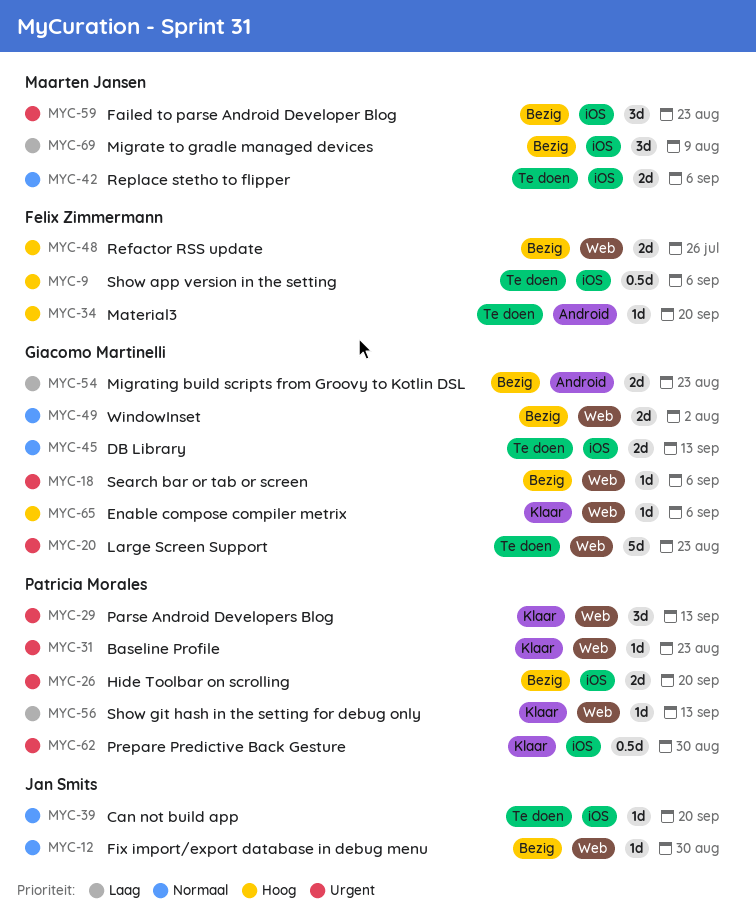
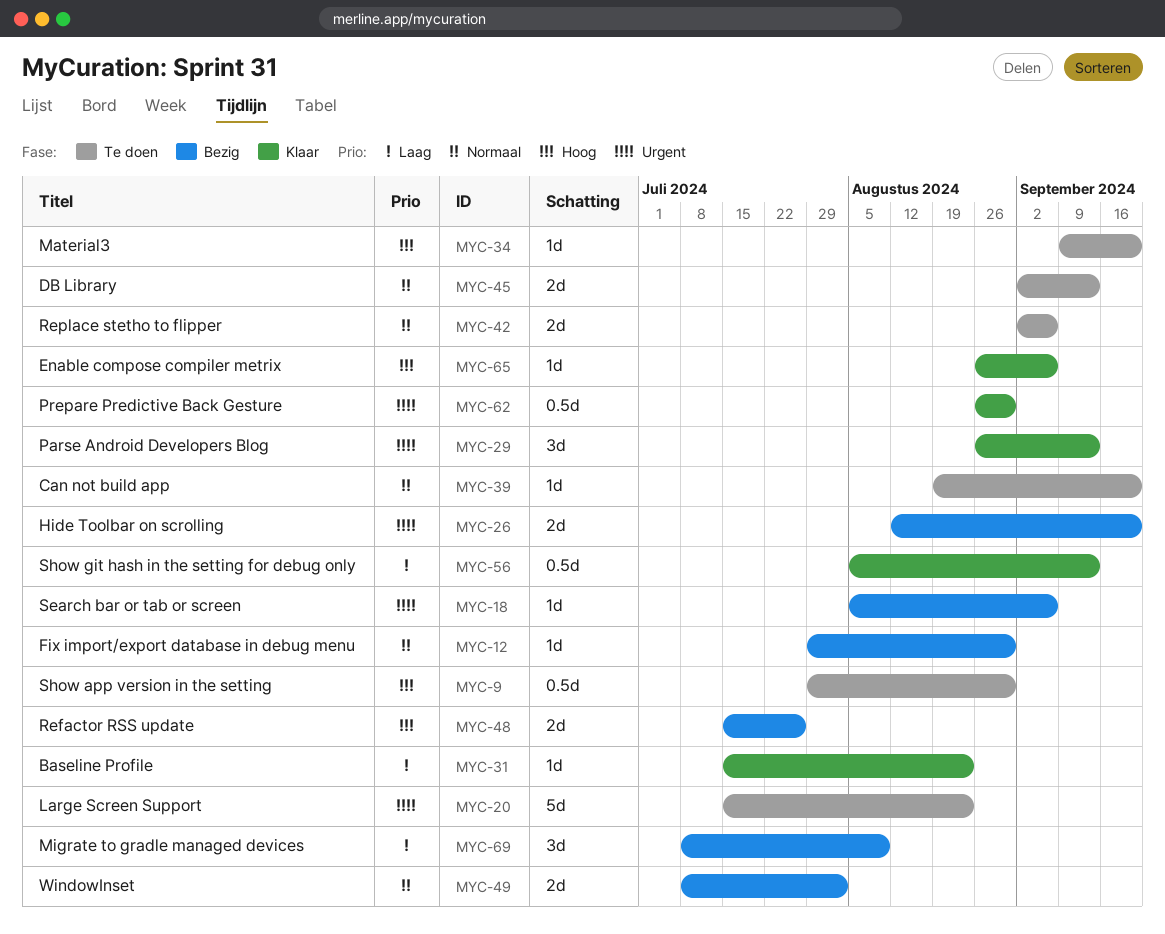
MYC-9, due: Sep 6 -> Aug 30
MYC-31, priority: Urgent -> Laag
MYC-54: present -> none
MYC-56, estimate: 1d -> 0.5d
MYC-59: present -> none

